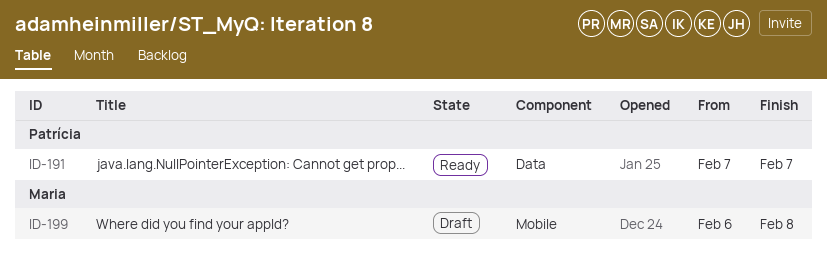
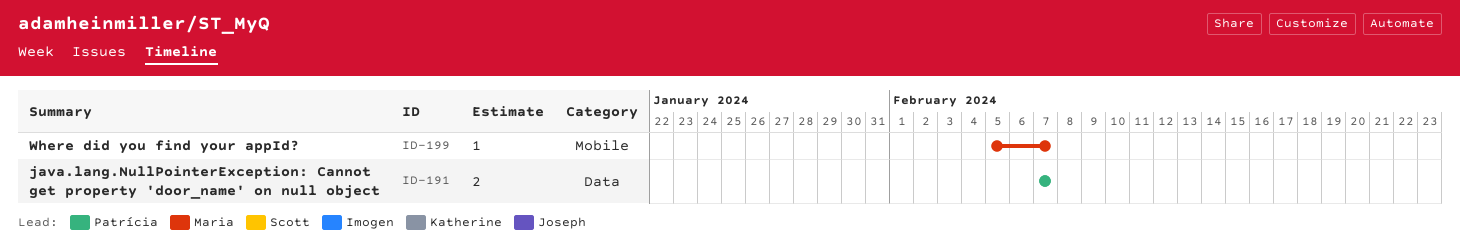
ID-199, start: Feb 6 -> Feb 5
ID-199, due: Feb 8 -> Feb 7

